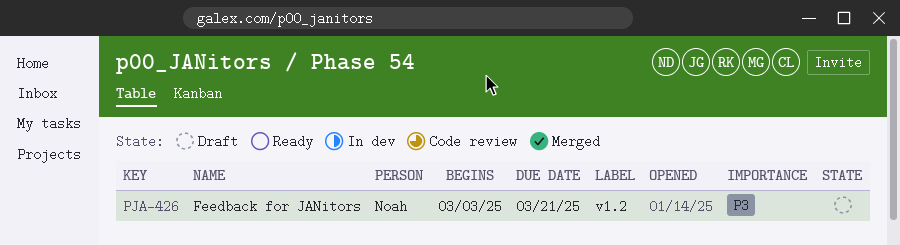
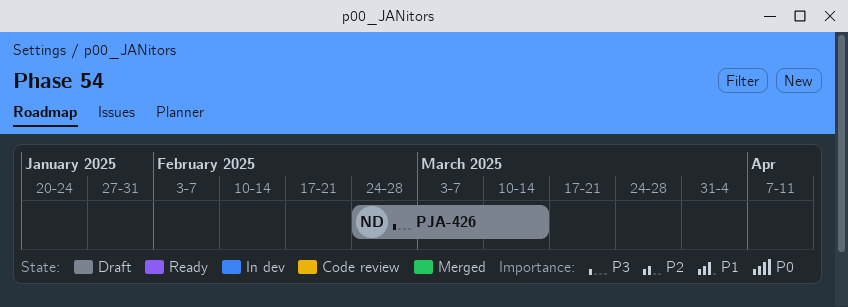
PJA-426, start: Mar 3 -> Feb 24
PJA-426, due: Mar 21 -> Mar 14

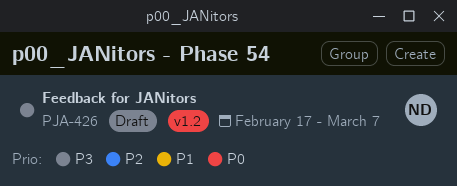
PJA-426, start: Feb 24 -> Feb 17
PJA-426, due: Mar 14 -> Mar 7

